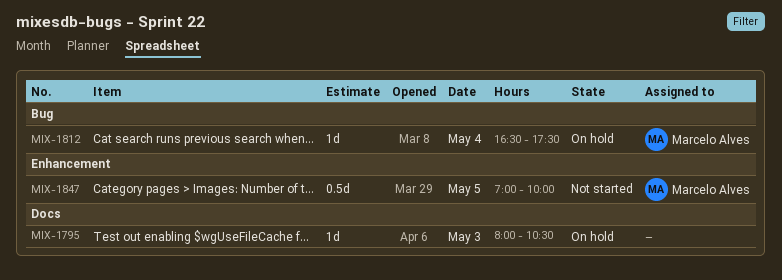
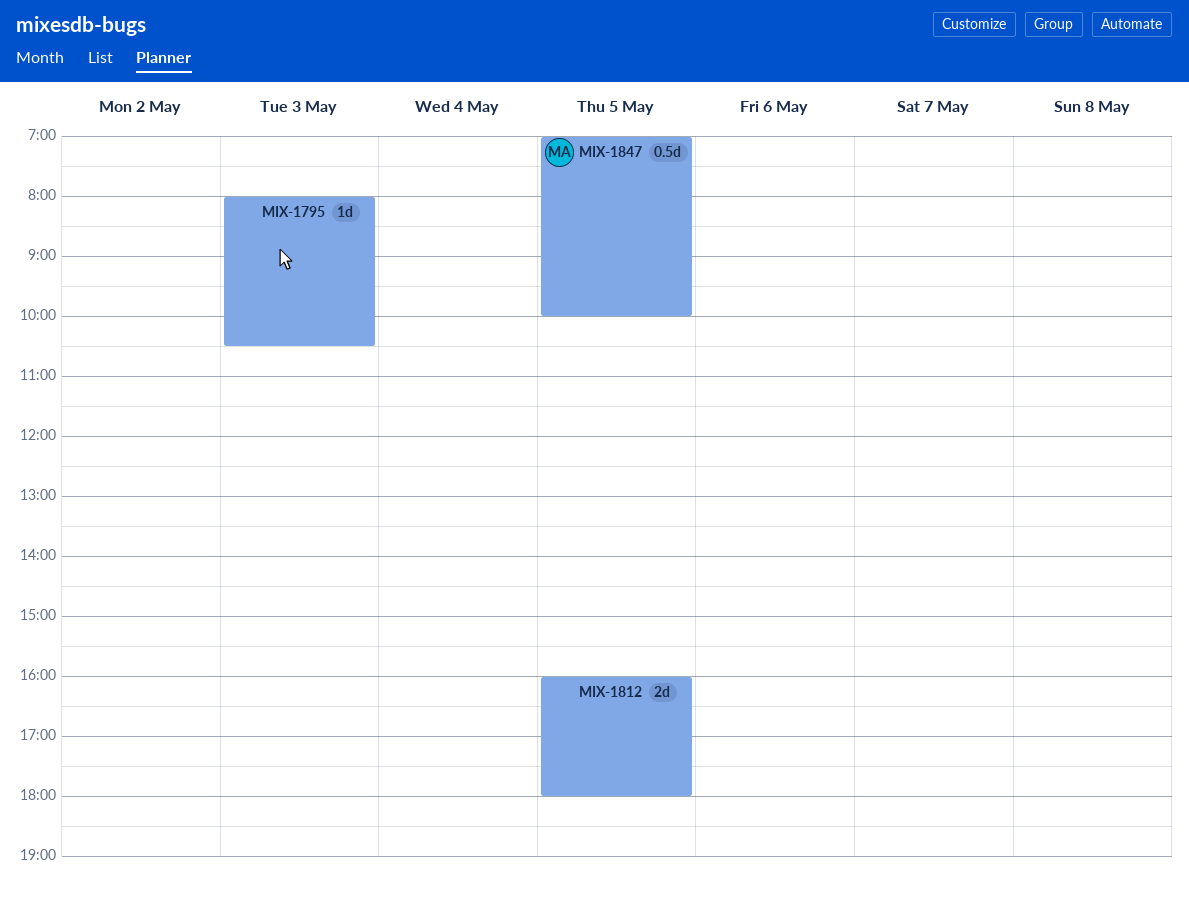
MIX-1812, owner: Marcelo Alves -> none
MIX-1812, estimate: 1d -> 2d
MIX-1812, day: May 4 -> May 5
MIX-1812, begins: 16:30 -> 16:00
MIX-1812, ends: 17:30 -> 18:00

